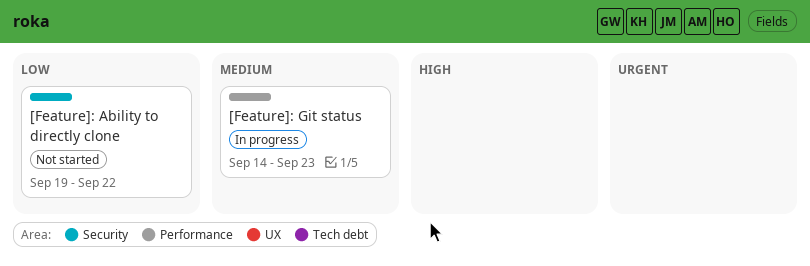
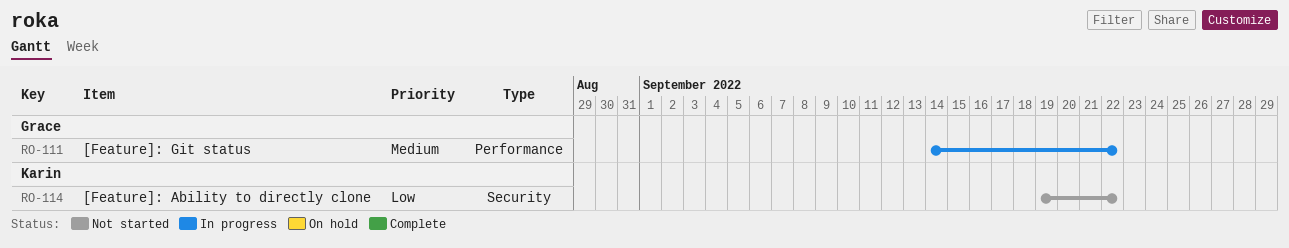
[Feature]: Git status, due: Sep 23 -> Sep 22

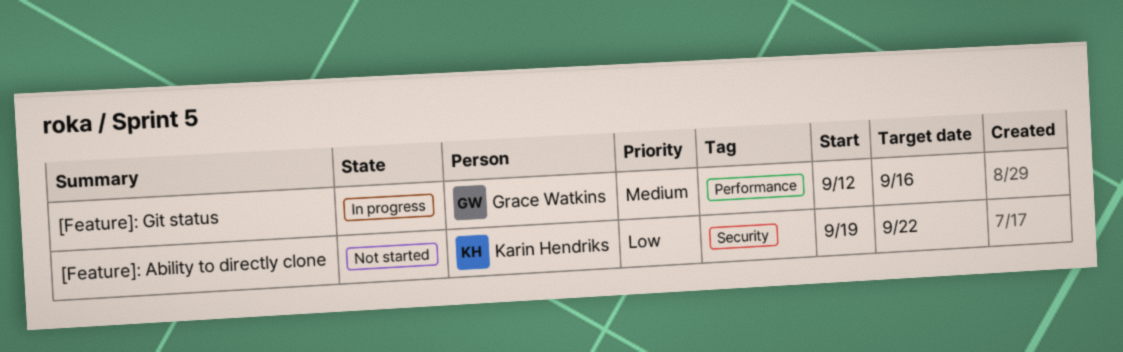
[Feature]: Git status, start: Sep 14 -> Sep 12
[Feature]: Git status, due: Sep 22 -> Sep 16

